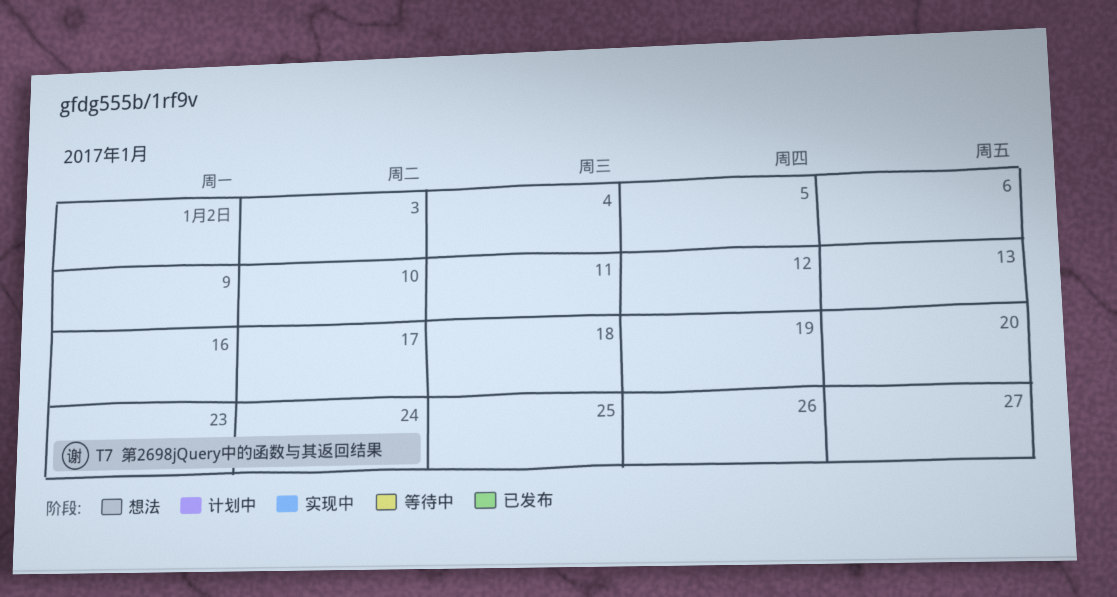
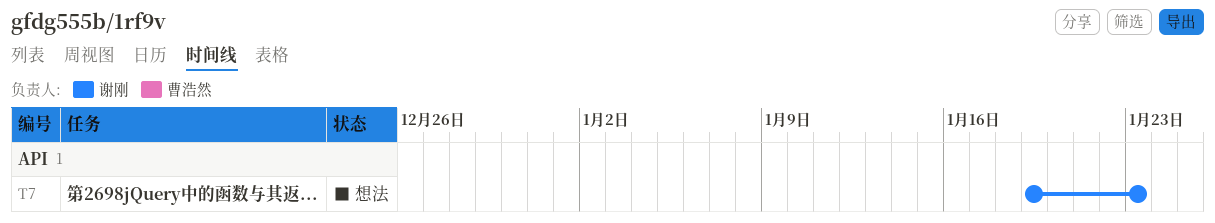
T7, start: Jan 23 -> Jan 19
T7, due: Jan 24 -> Jan 23

